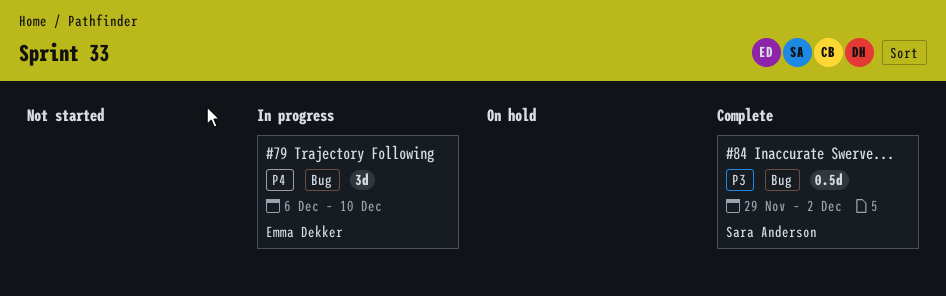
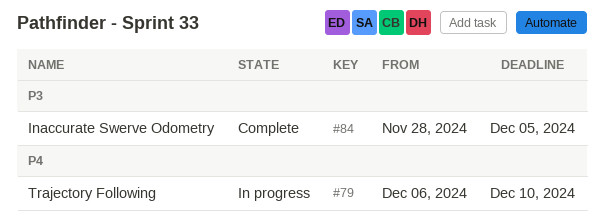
#84, start: Nov 29 -> Nov 28
#84, due: Dec 2 -> Dec 5

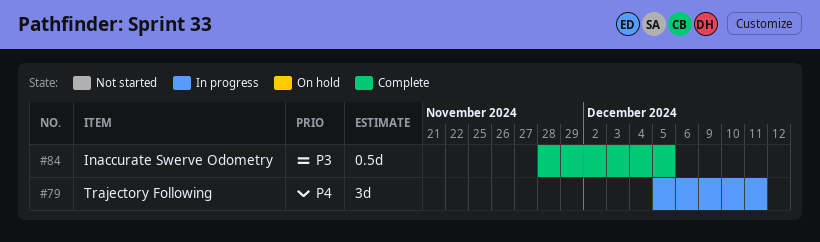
#79, start: Dec 6 -> Dec 5
#79, due: Dec 10 -> Dec 11

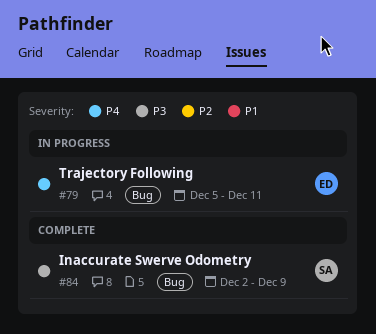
#84, start: Nov 28 -> Dec 2
#84, due: Dec 5 -> Dec 9

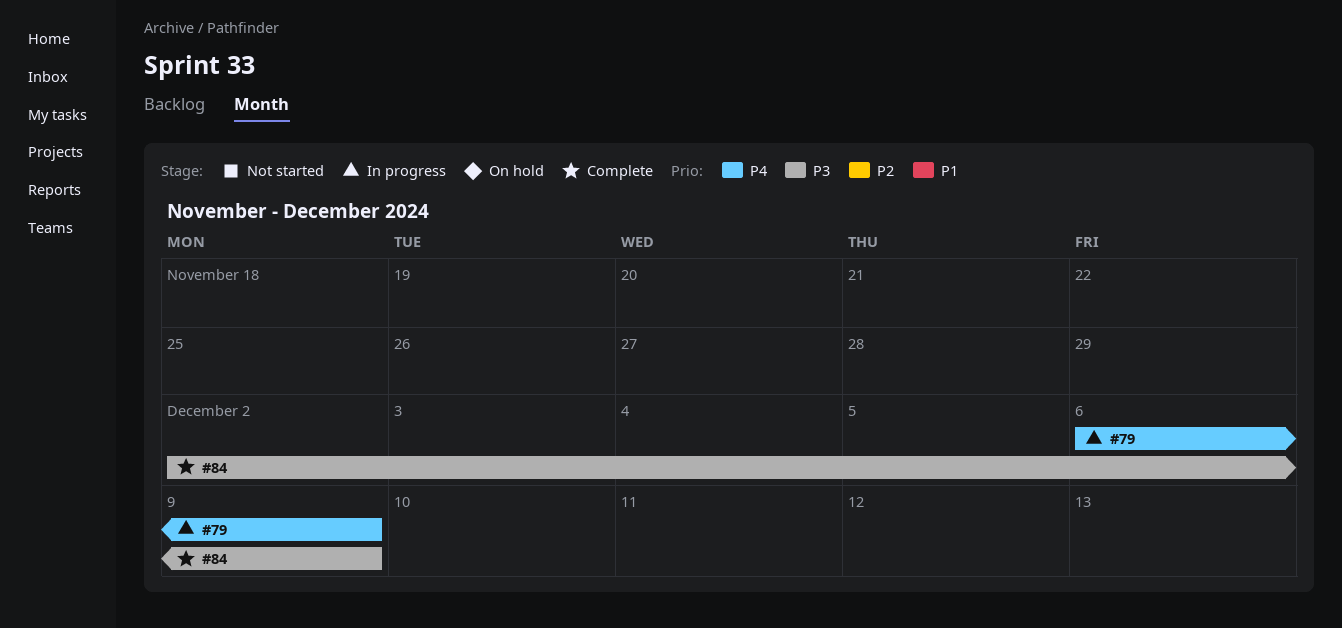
#79, start: Dec 5 -> Dec 6
#79, due: Dec 11 -> Dec 9

